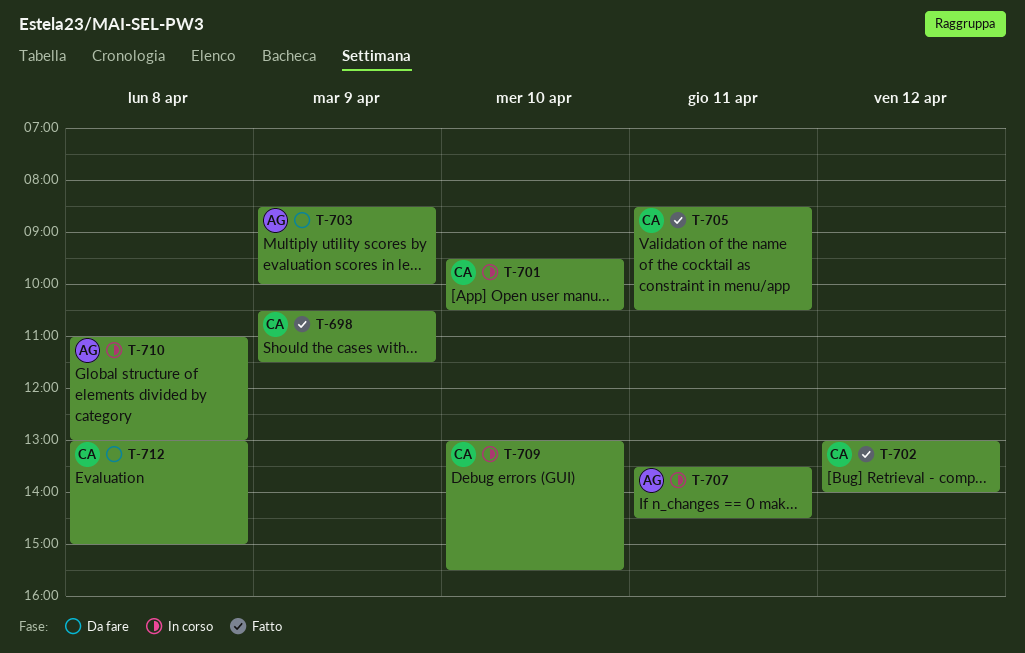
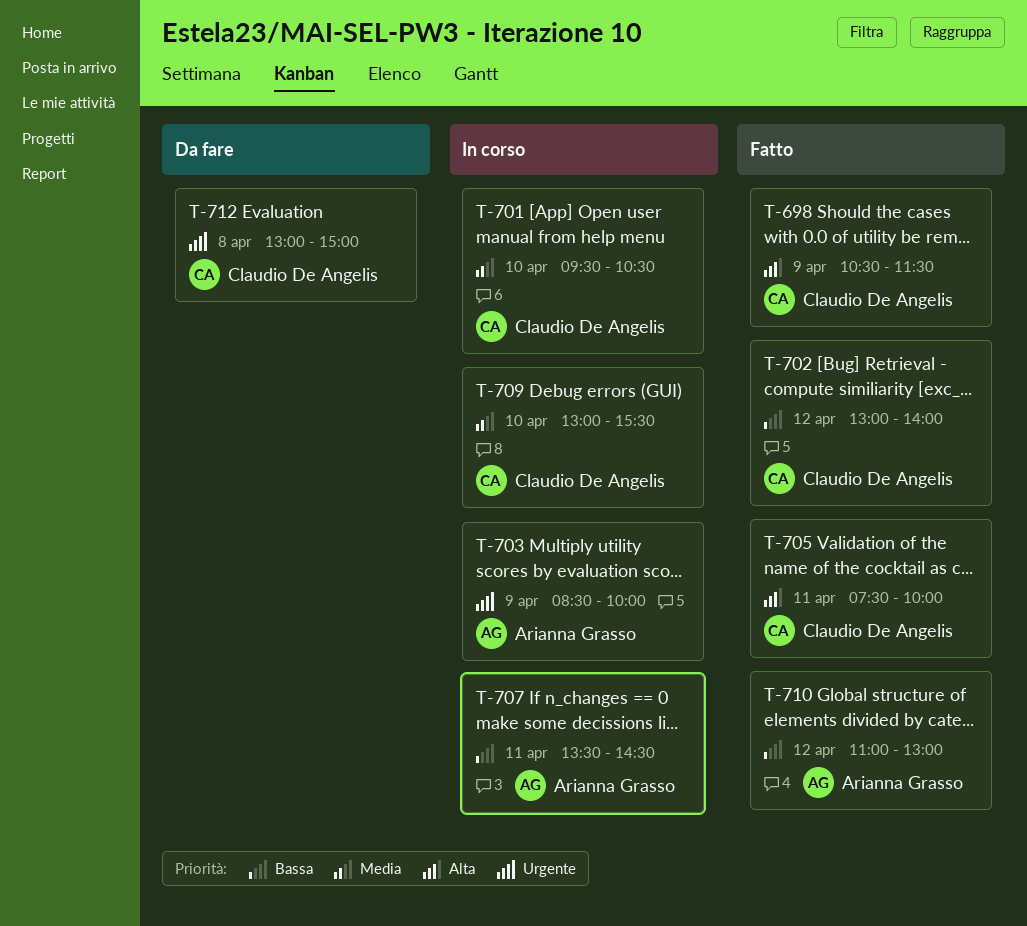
T-703, status: Da fare -> In corso
T-705, begins: 08:30 -> 07:30
T-705, ends: 10:30 -> 10:00
T-710, status: In corso -> Fatto
T-710, day: Apr 8 -> Apr 12

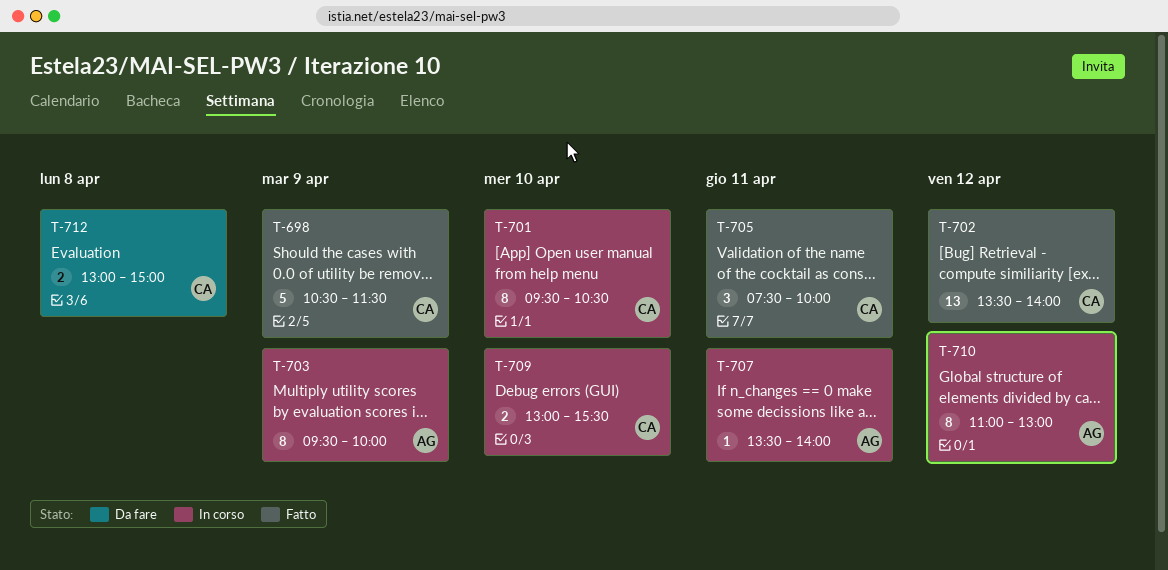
T-702, begins: 13:00 -> 13:30
T-703, begins: 08:30 -> 09:30
T-707, ends: 14:30 -> 14:00
T-710, status: Fatto -> In corso

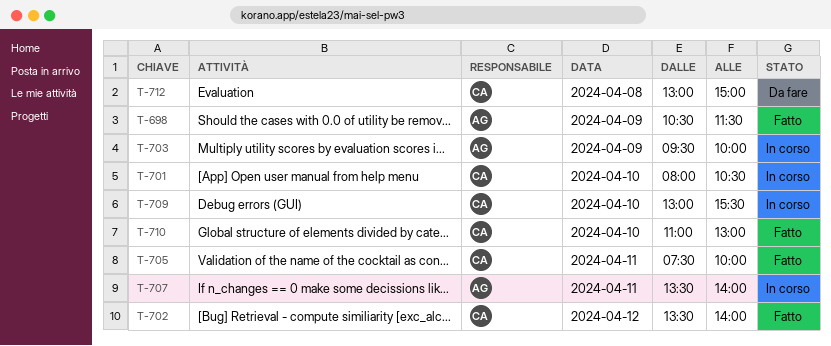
T-698, owner: CA -> AG
T-701, begins: 09:30 -> 08:00
T-710, status: In corso -> Fatto
T-710, owner: AG -> CA
T-710, day: Apr 12 -> Apr 10

